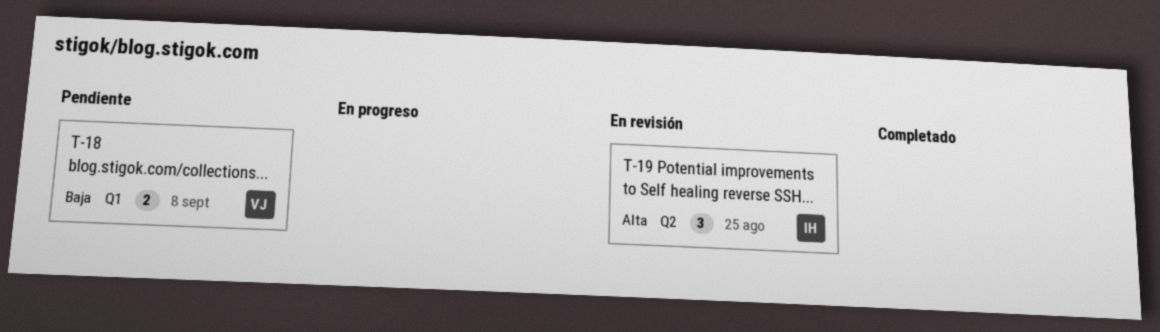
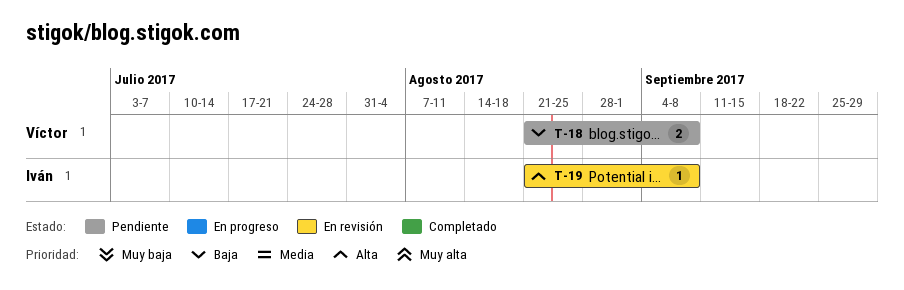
T-19, estimate: 3 -> 1
T-19, due: Aug 25 -> Sep 8

